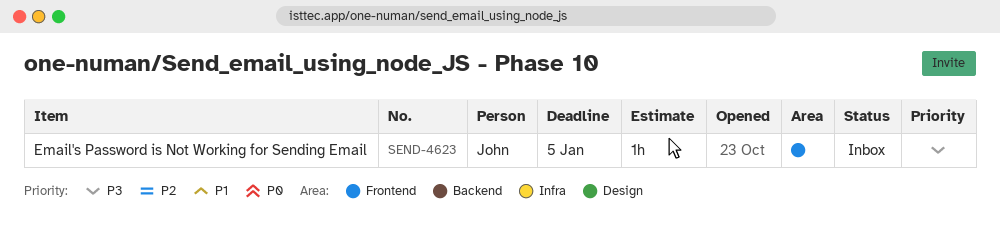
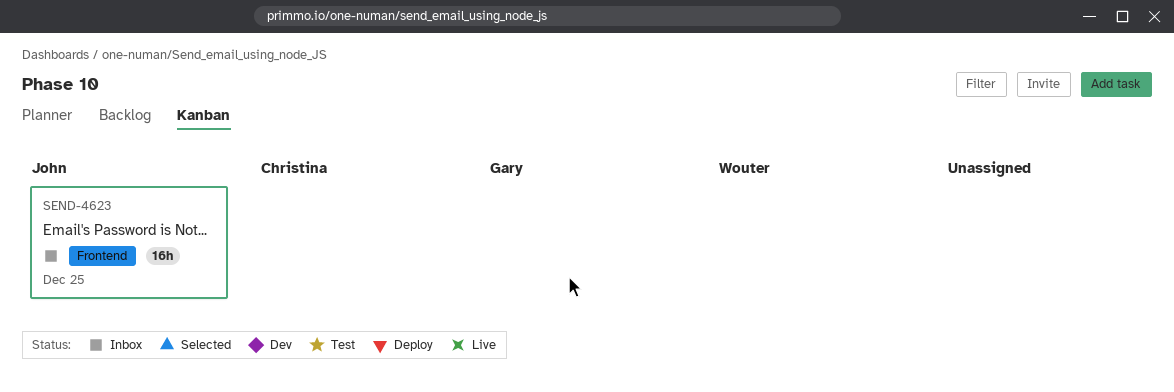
SEND-4623, estimate: 1h -> 16h
SEND-4623, due: Jan 5 -> Dec 25

